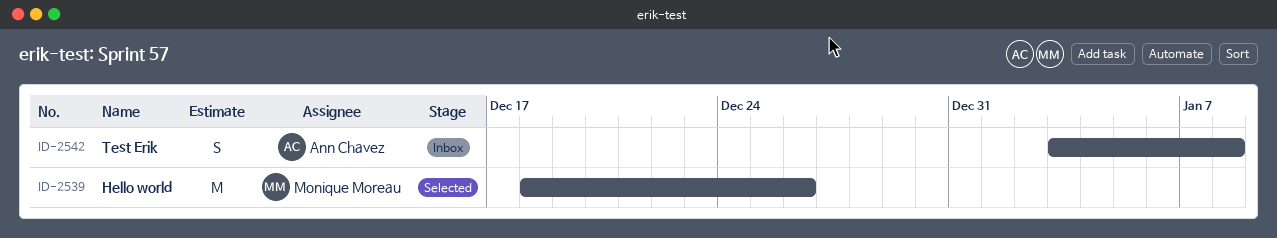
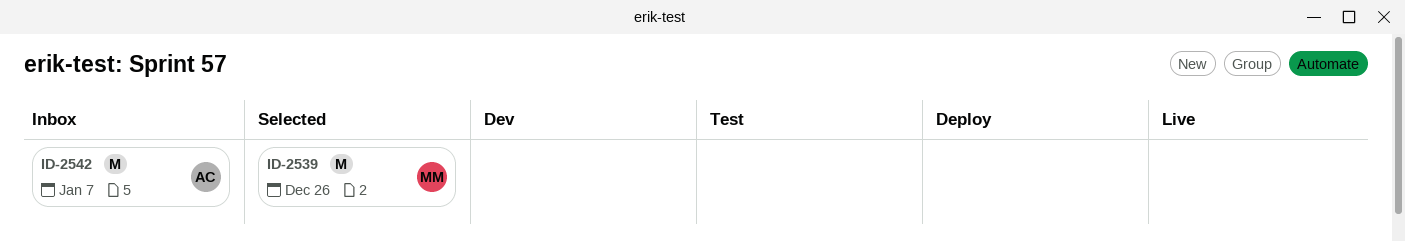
ID-2542, estimate: S -> M
ID-2542, due: Jan 8 -> Jan 7

